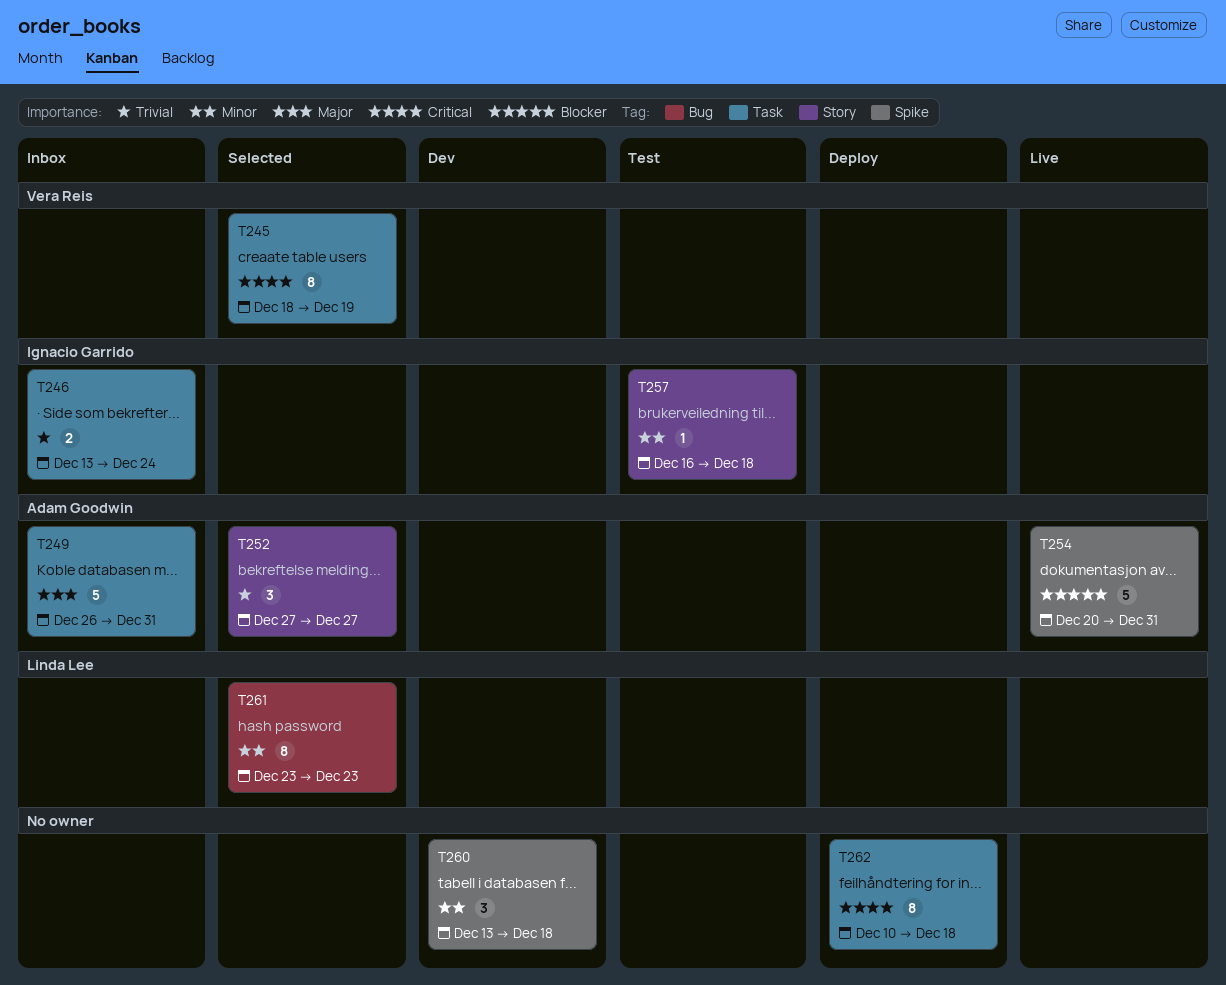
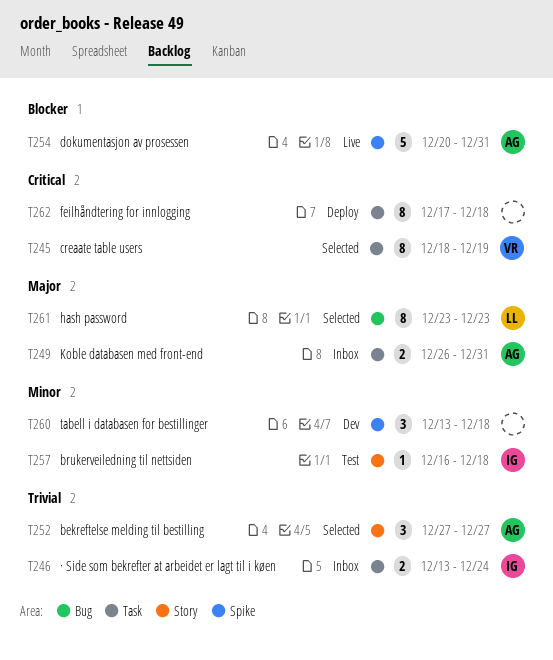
T249, estimate: 5 -> 2
T261, priority: Minor -> Major
T262, start: Dec 10 -> Dec 17

